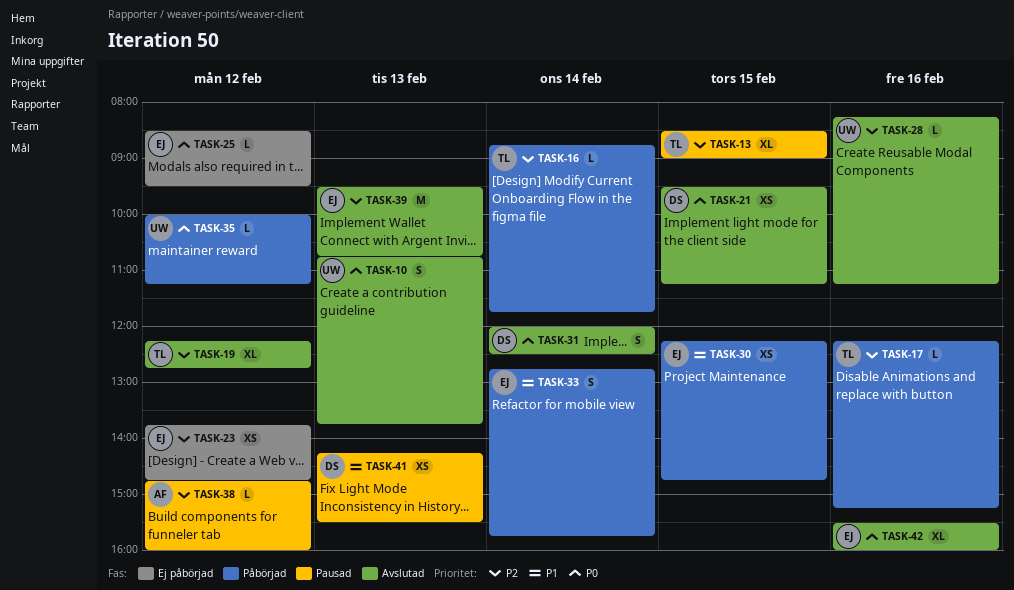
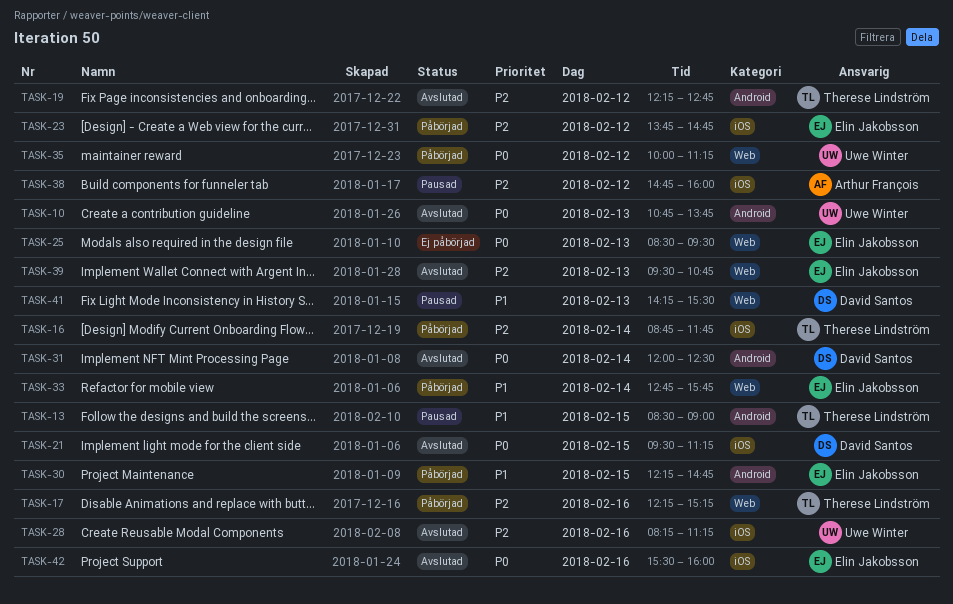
TASK-13, priority: P2 -> P1
TASK-23, status: Ej påbörjad -> Påbörjad
TASK-25, day: Feb 12 -> Feb 13

